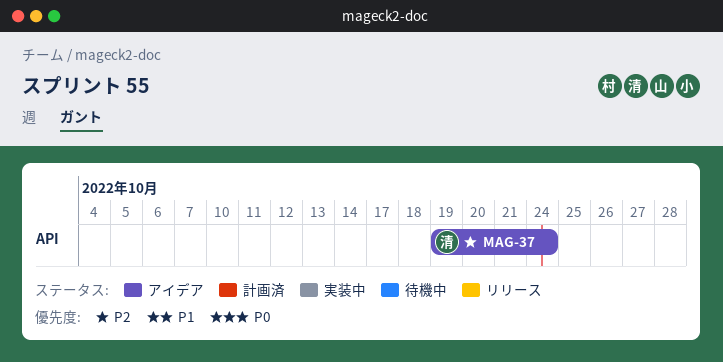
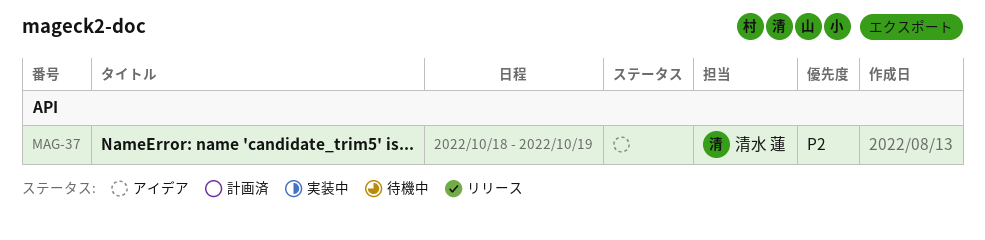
MAG-37, start: Oct 19 -> Oct 18
MAG-37, due: Oct 24 -> Oct 19

